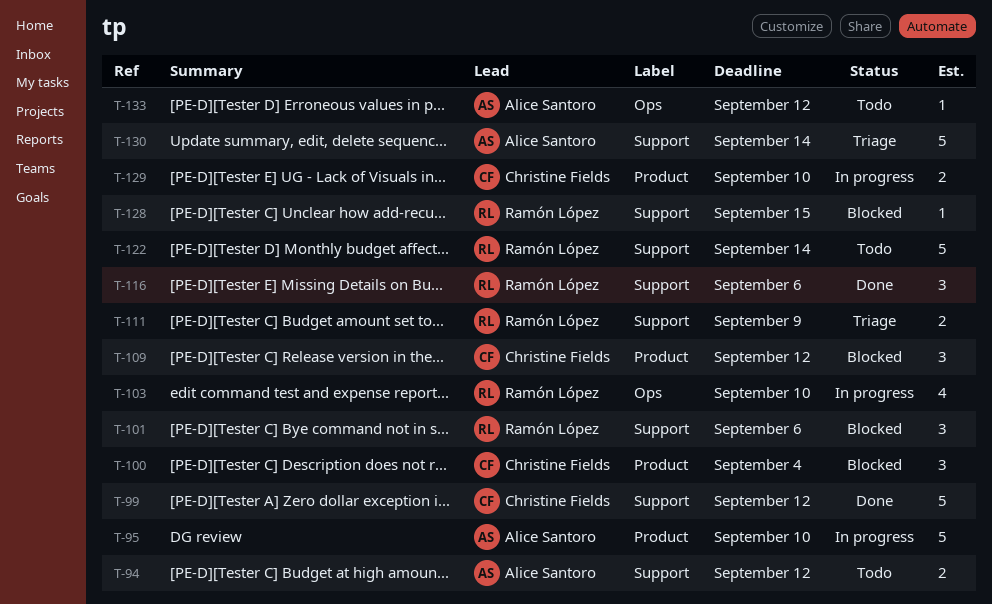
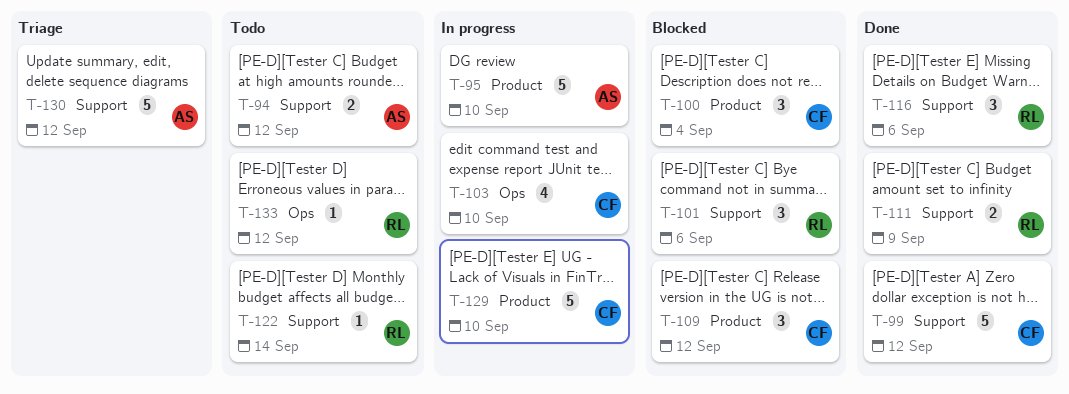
T-103, owner: Ramón López -> Christine Fields
T-111, status: Triage -> Done
T-122, estimate: 5 -> 1
T-128: present -> none
T-129, estimate: 2 -> 5
T-130, due: Sep 14 -> Sep 12
T-133, owner: Alice Santoro -> Ramón López

